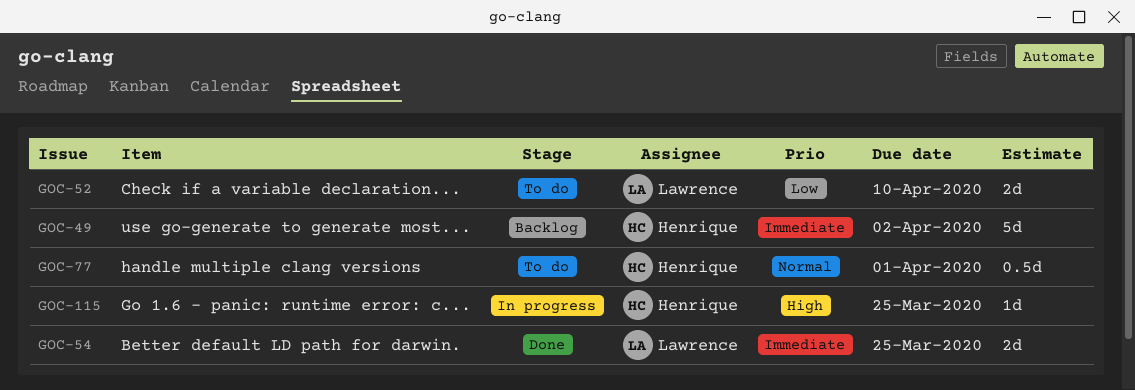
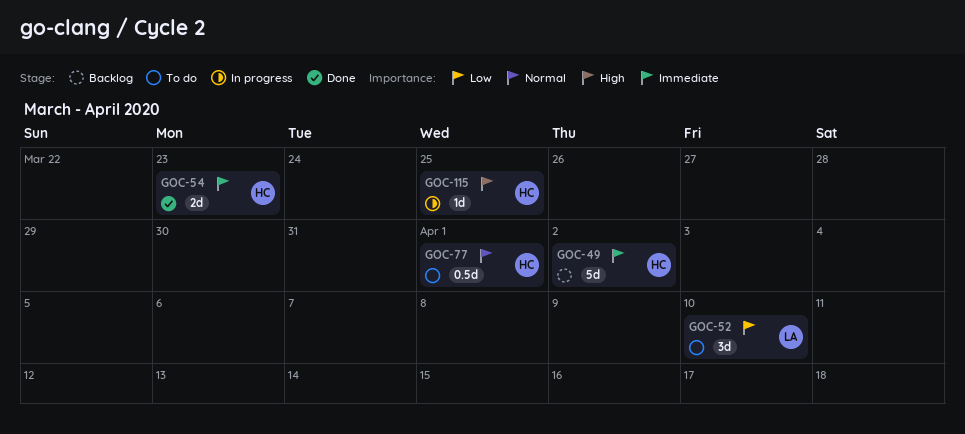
GOC-52, estimate: 2d -> 3d
GOC-54, owner: Lawrence -> Henrique
GOC-54, due: Mar 25 -> Mar 23

